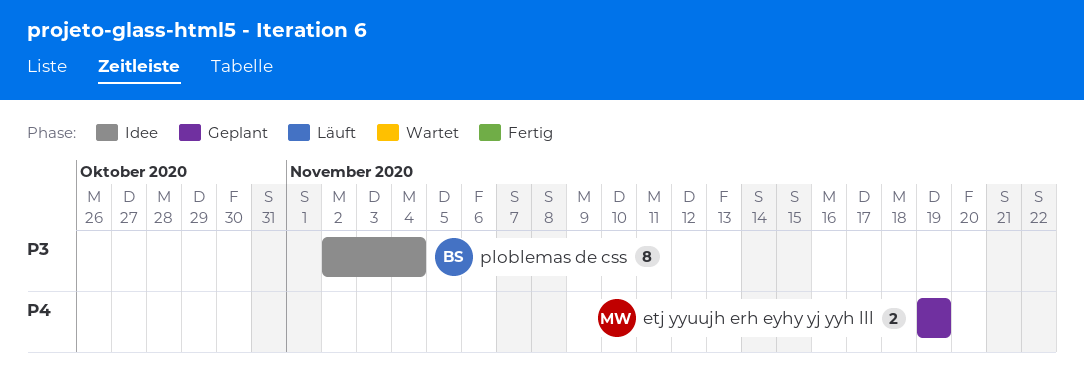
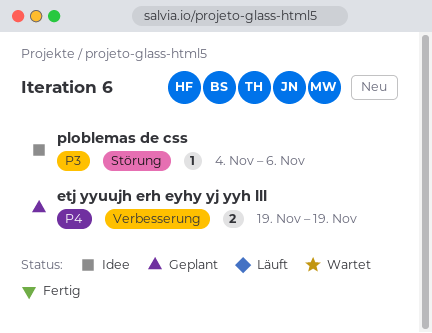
ploblemas de css, estimate: 8 -> 1
ploblemas de css, start: Nov 2 -> Nov 4
ploblemas de css, due: Nov 4 -> Nov 6

